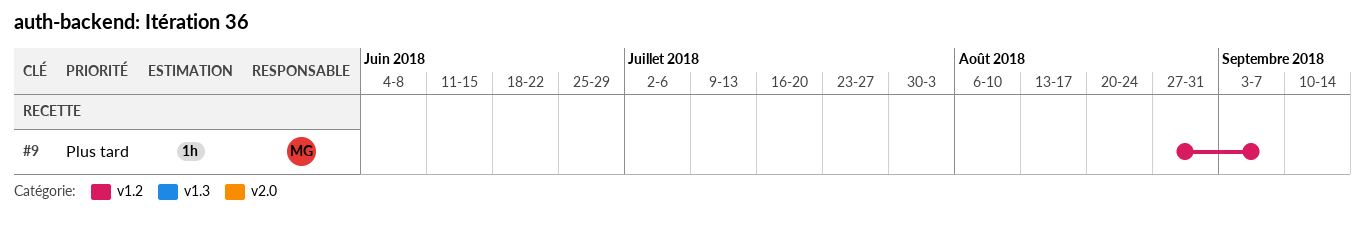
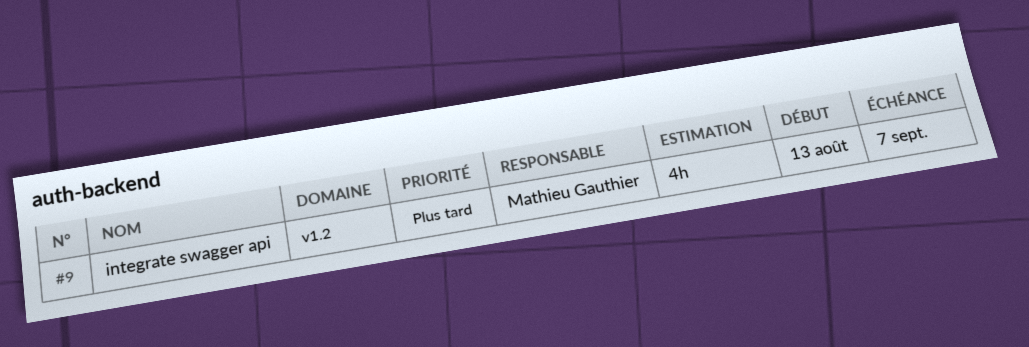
#9, estimate: 1h -> 4h
#9, start: Aug 27 -> Aug 13

